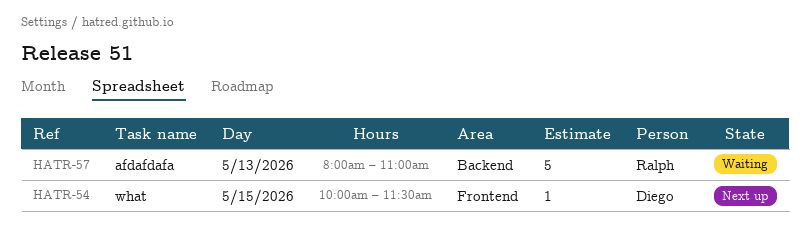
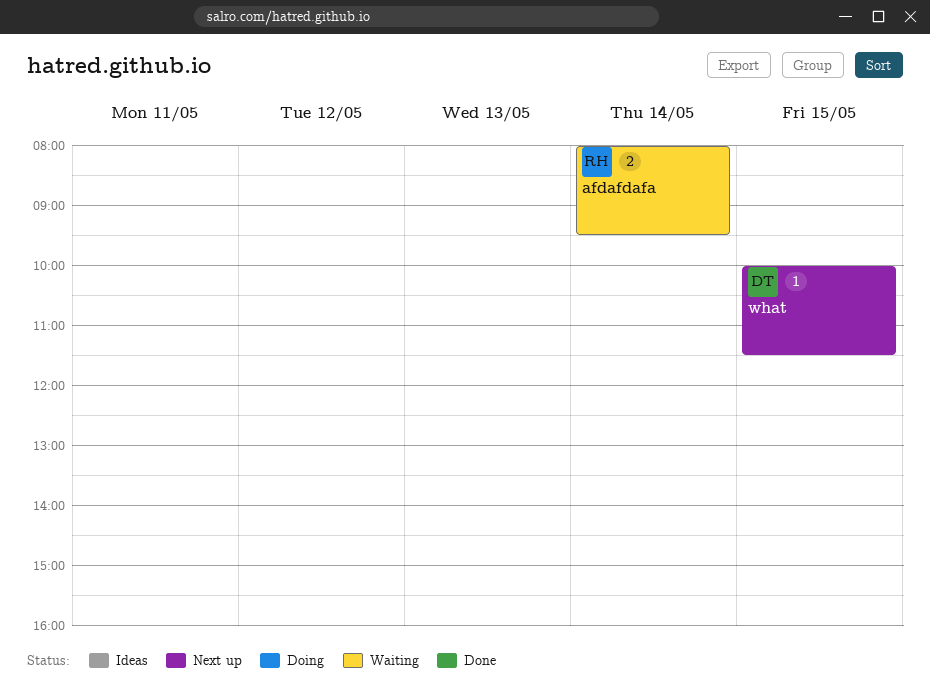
afdafdafa, estimate: 5 -> 2
afdafdafa, day: May 13 -> May 14
afdafdafa, ends: 11:00 -> 09:30

